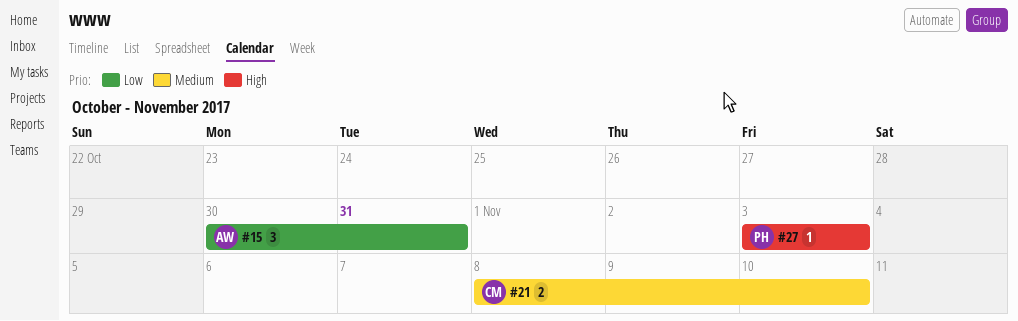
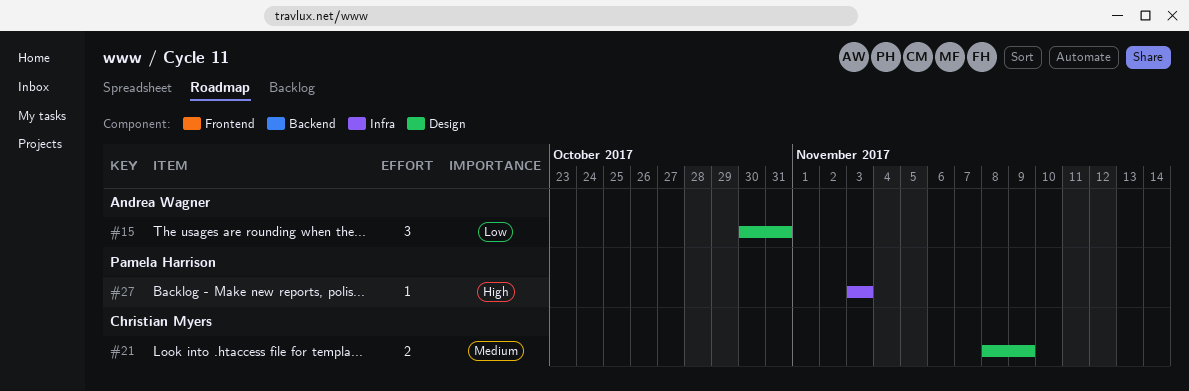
#21, due: Nov 10 -> Nov 9

